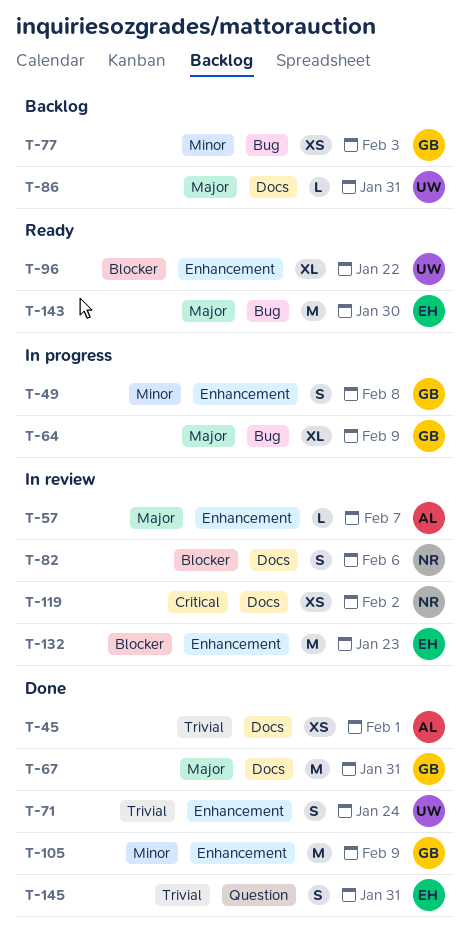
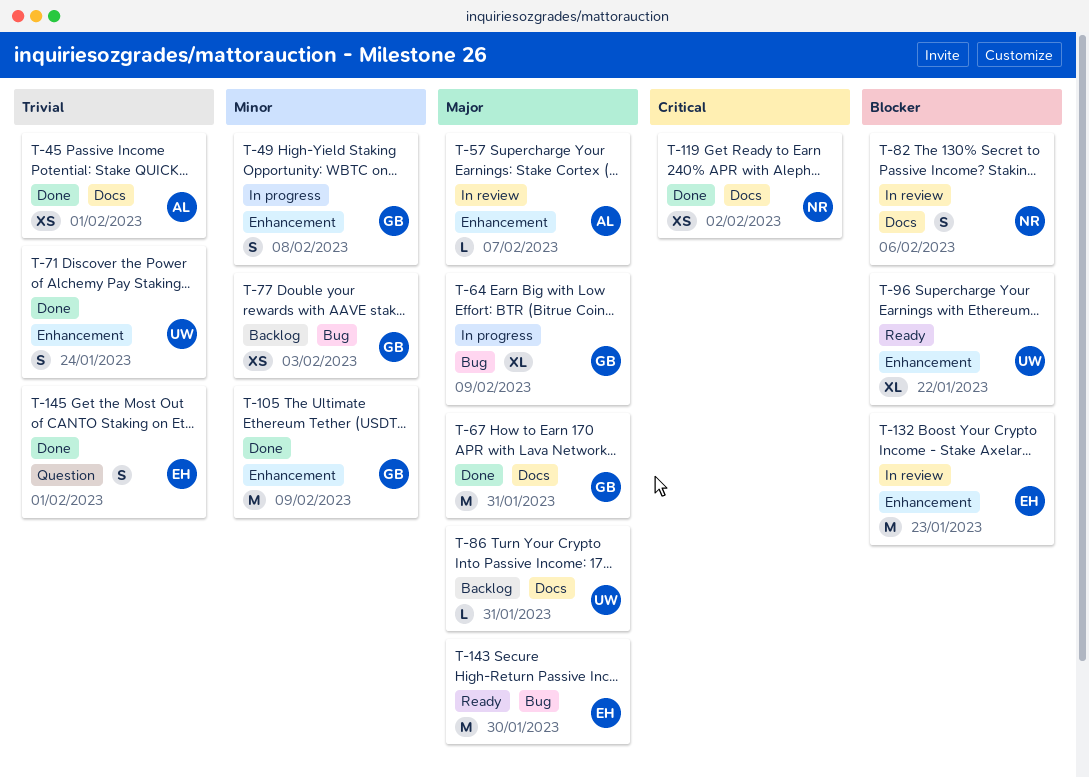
T-119, status: In review -> Done
T-145, due: Jan 31 -> Feb 1

